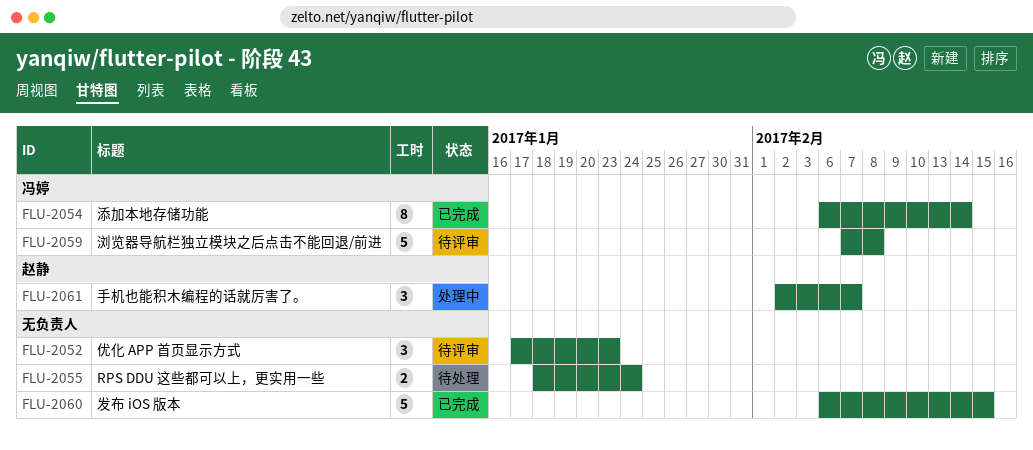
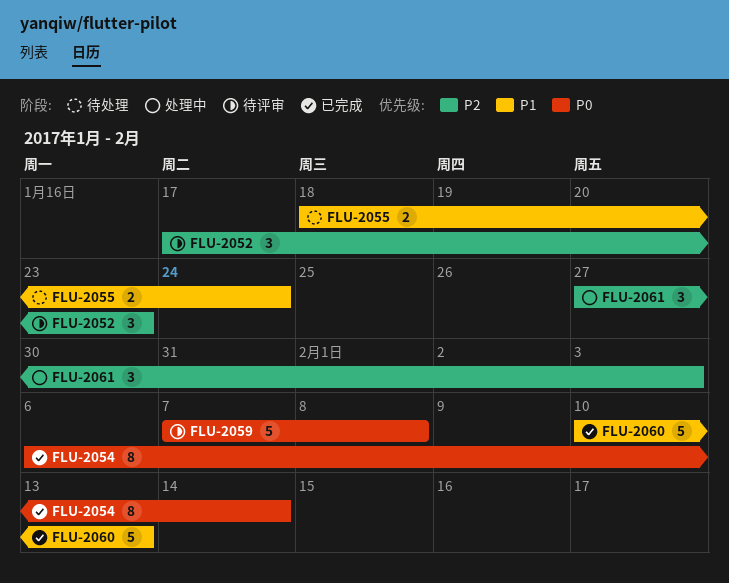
FLU-2060, start: Feb 6 -> Feb 10
FLU-2060, due: Feb 15 -> Feb 13
FLU-2061, start: Feb 2 -> Jan 27
FLU-2061, due: Feb 7 -> Feb 3

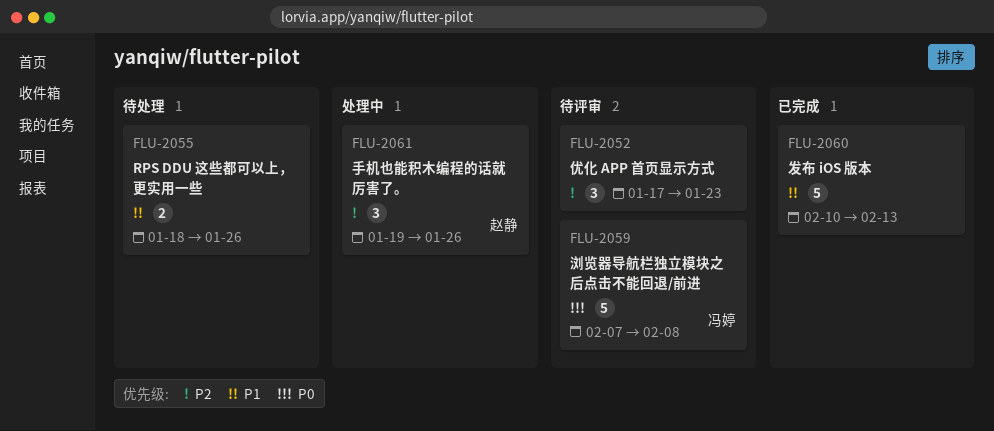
FLU-2054: present -> none
FLU-2055, due: Jan 24 -> Jan 26
FLU-2061, start: Jan 27 -> Jan 19
FLU-2061, due: Feb 3 -> Jan 26

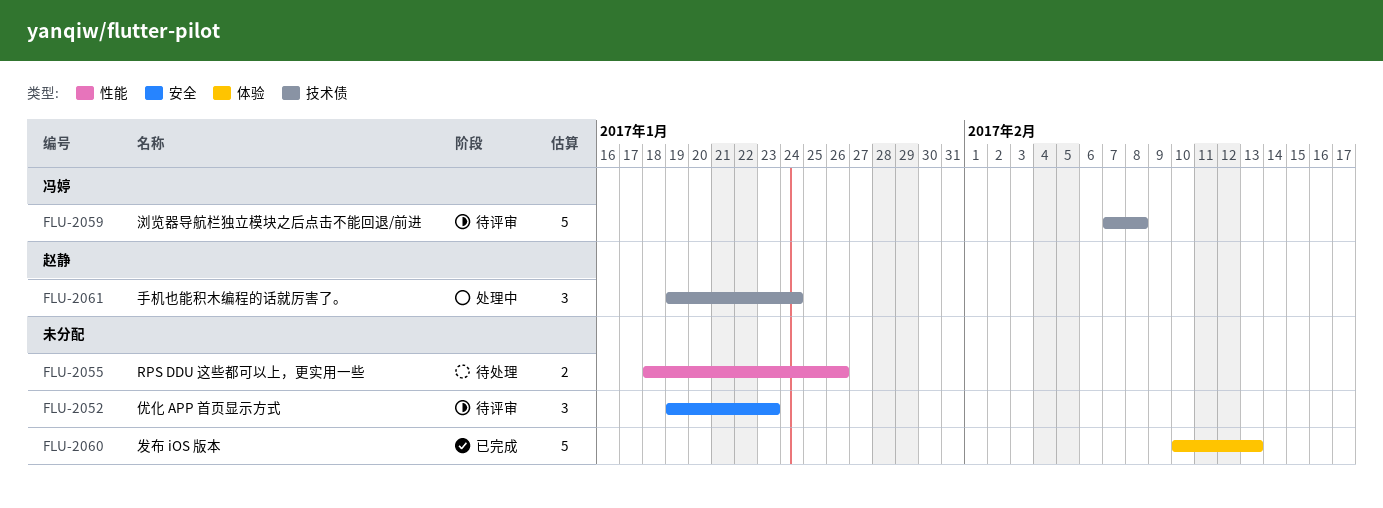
FLU-2052, start: Jan 17 -> Jan 19
FLU-2061, due: Jan 26 -> Jan 24

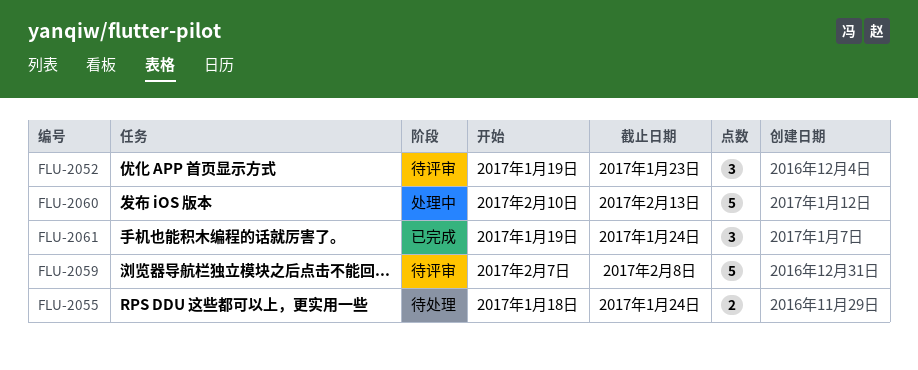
FLU-2055, due: Jan 26 -> Jan 24
FLU-2060, status: 已完成 -> 处理中
FLU-2061, status: 处理中 -> 已完成

